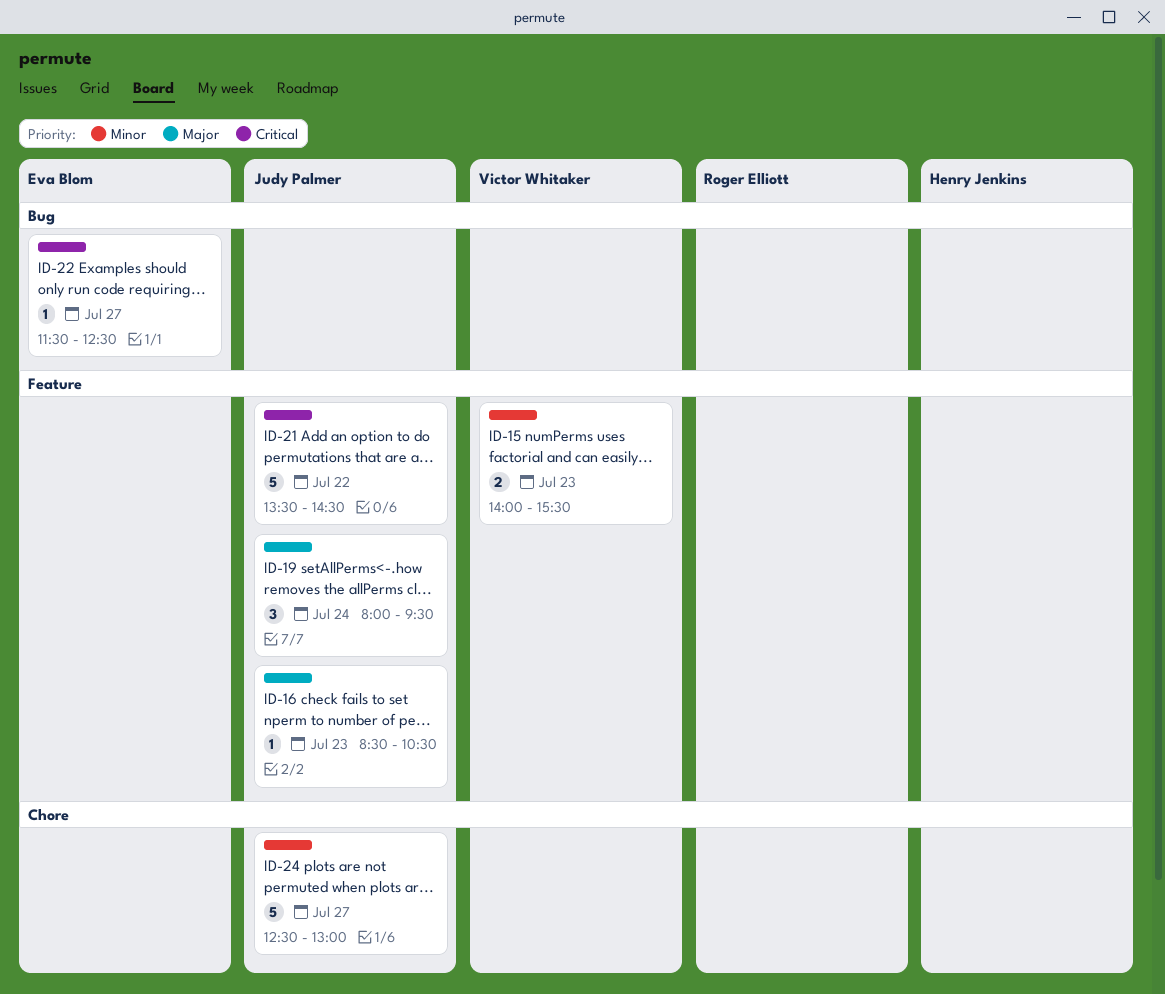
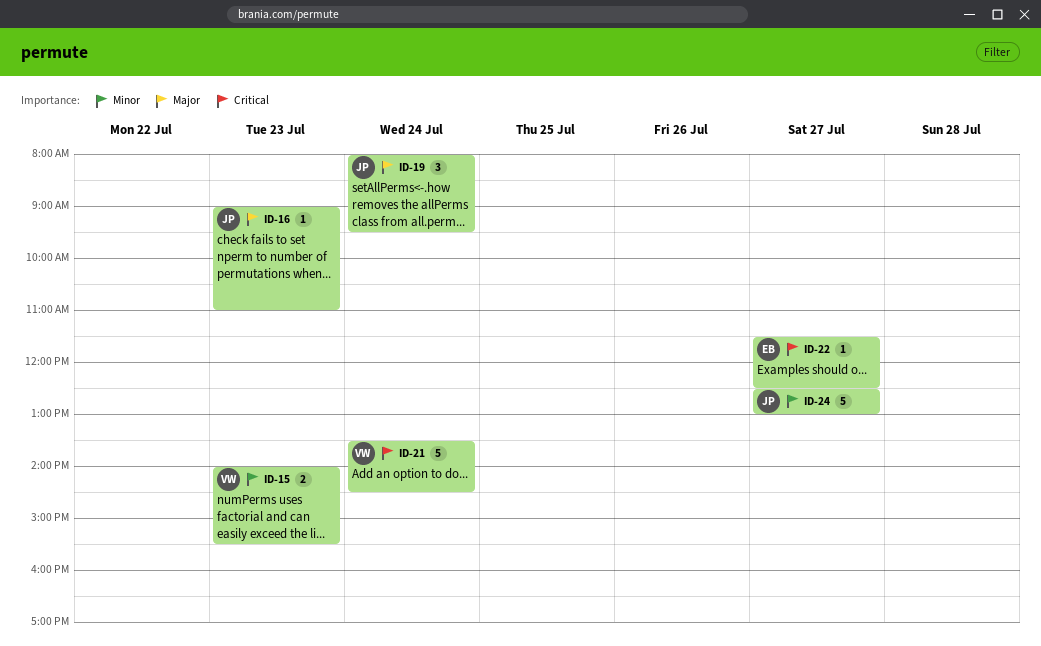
ID-16, begins: 08:30 -> 09:00
ID-16, ends: 10:30 -> 11:00
ID-21, owner: Judy Palmer -> Victor Whitaker
ID-21, day: Jul 22 -> Jul 24

